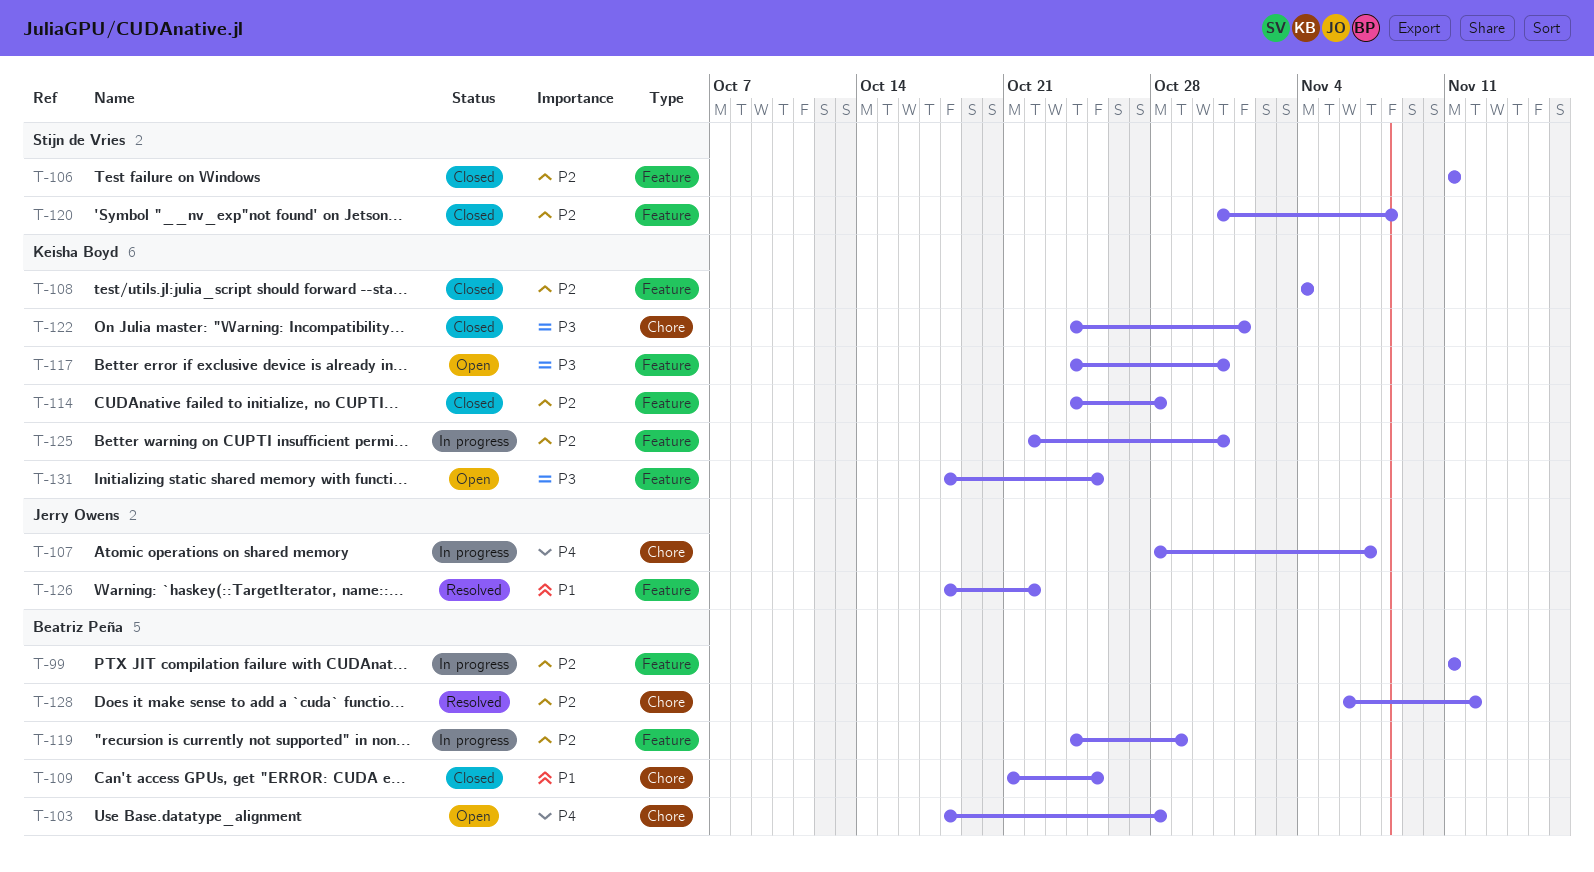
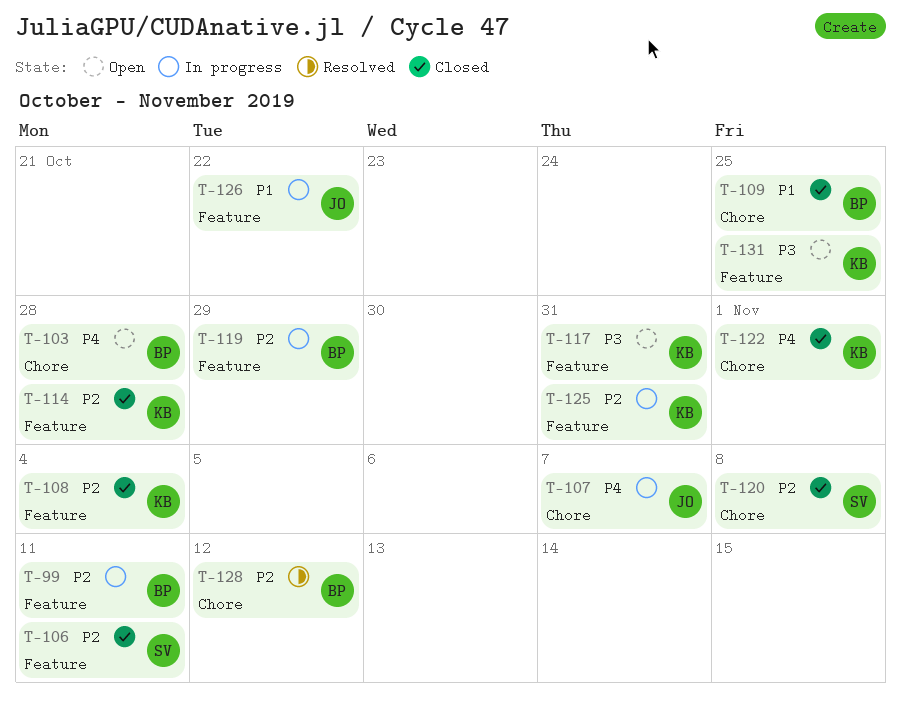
T-120, label: Feature -> Chore
T-122, priority: P3 -> P4
T-126, status: Resolved -> In progress

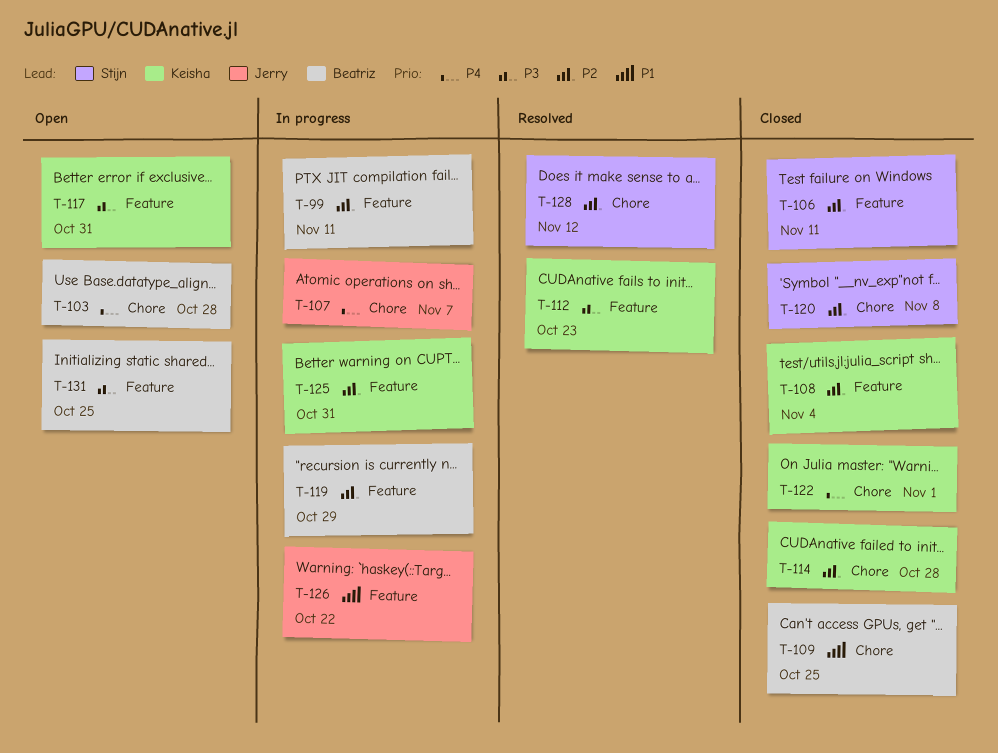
T-112: none -> present
T-114, label: Feature -> Chore
T-128, owner: Beatriz -> Stijn
T-131, owner: Keisha -> Beatriz

